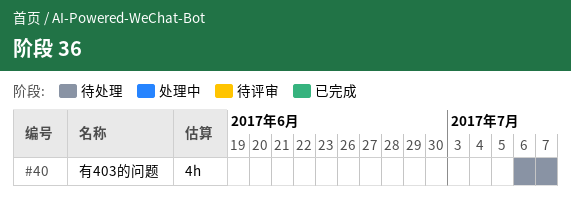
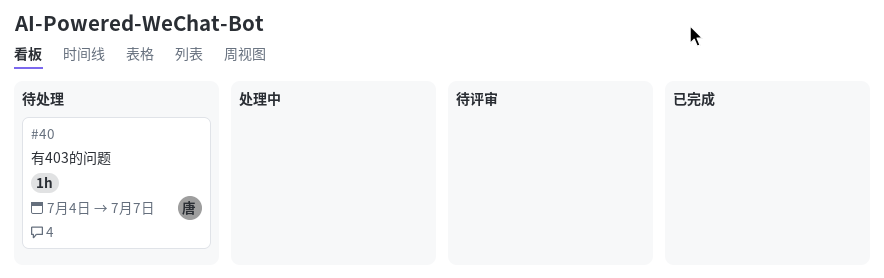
#40, estimate: 4h -> 1h
#40, start: Jul 6 -> Jul 4

